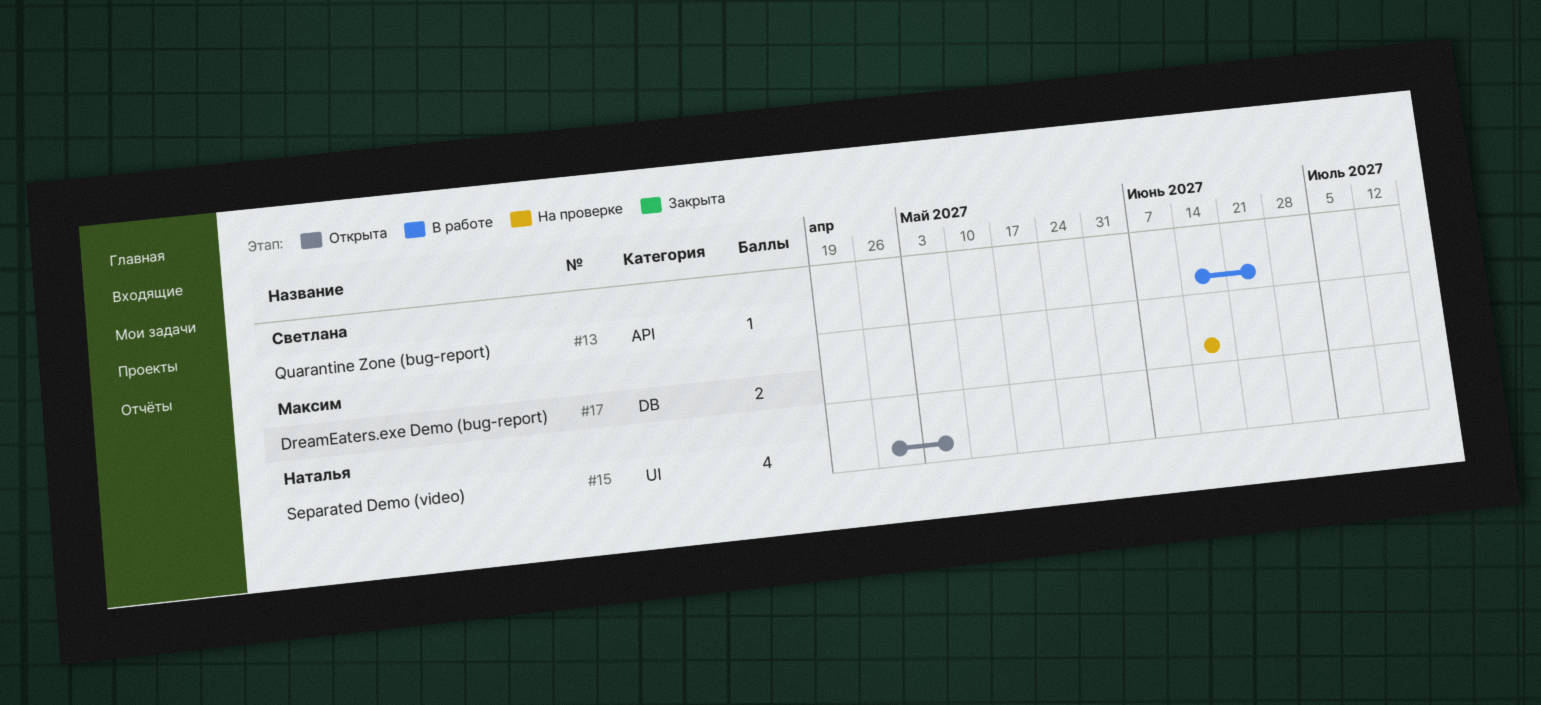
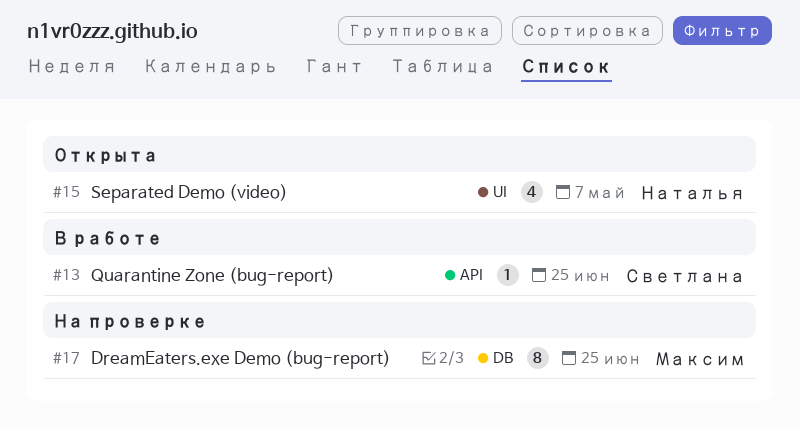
#17, estimate: 2 -> 8
#17, due: Jun 18 -> Jun 25

